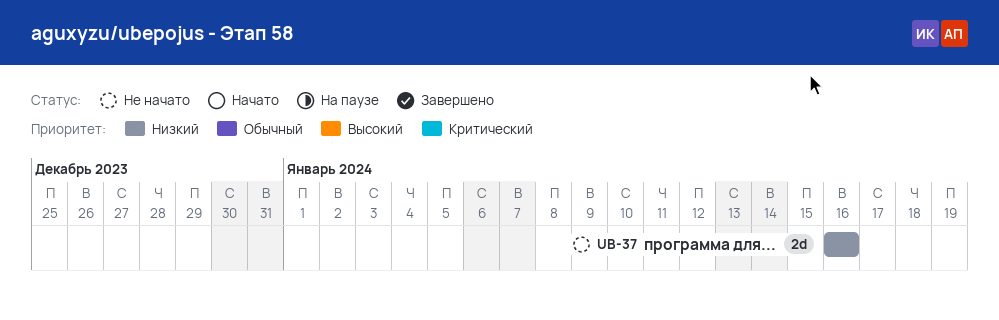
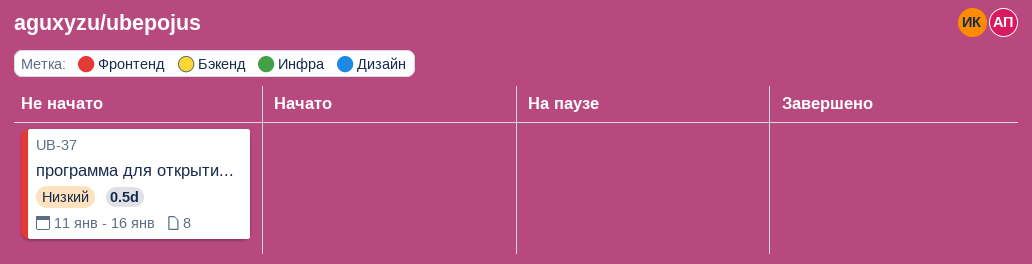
UB-37, estimate: 2d -> 0.5d
UB-37, start: Jan 16 -> Jan 11

